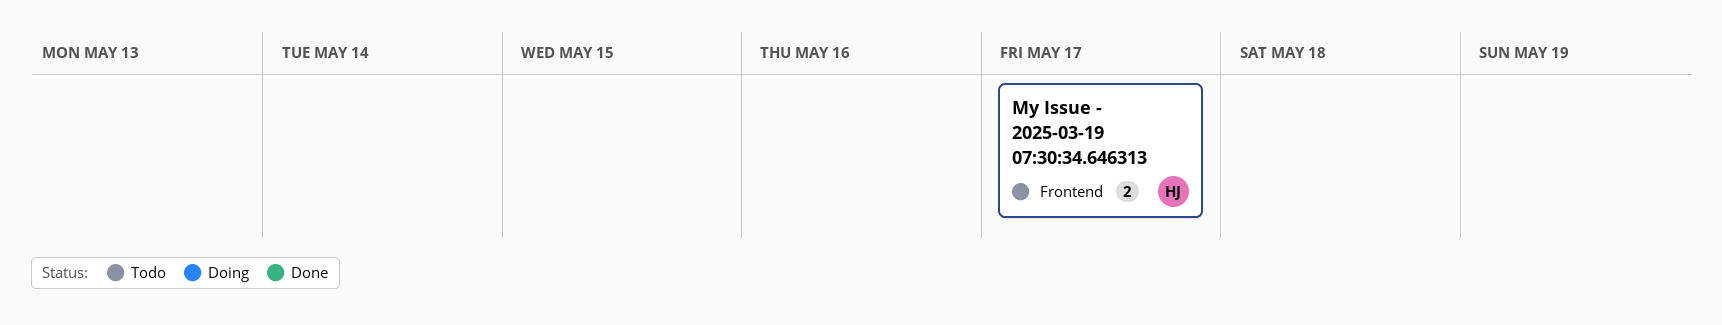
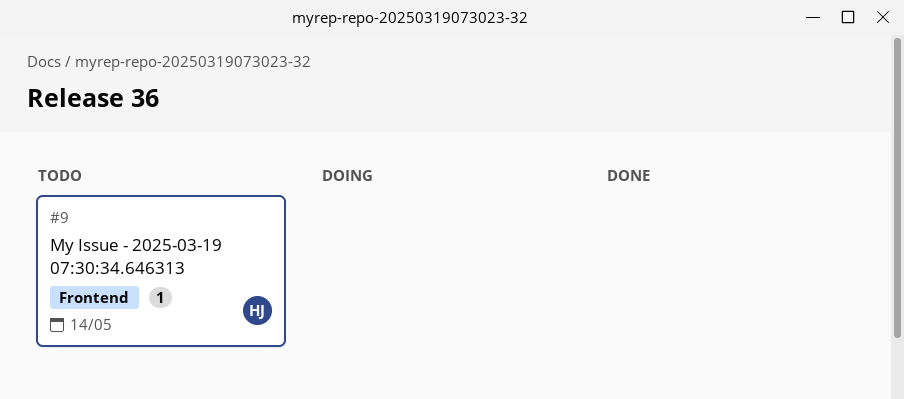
My Issue - 2025-03-19 07:30:34.646313, estimate: 2 -> 1
My Issue - 2025-03-19 07:30:34.646313, due: May 17 -> May 14

